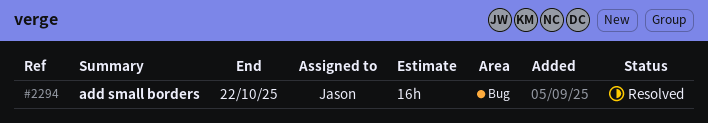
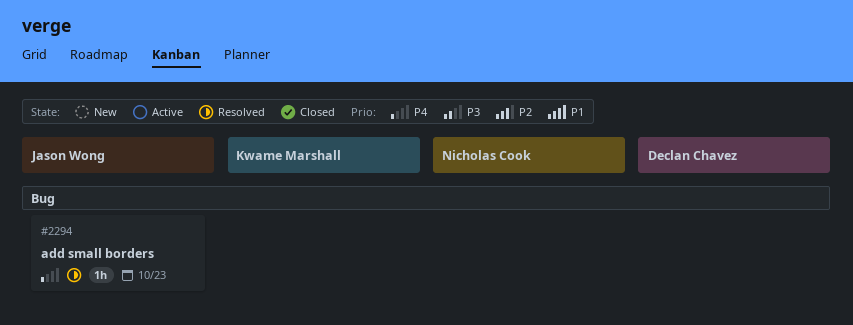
#2294, estimate: 16h -> 1h
#2294, due: Oct 22 -> Oct 23

